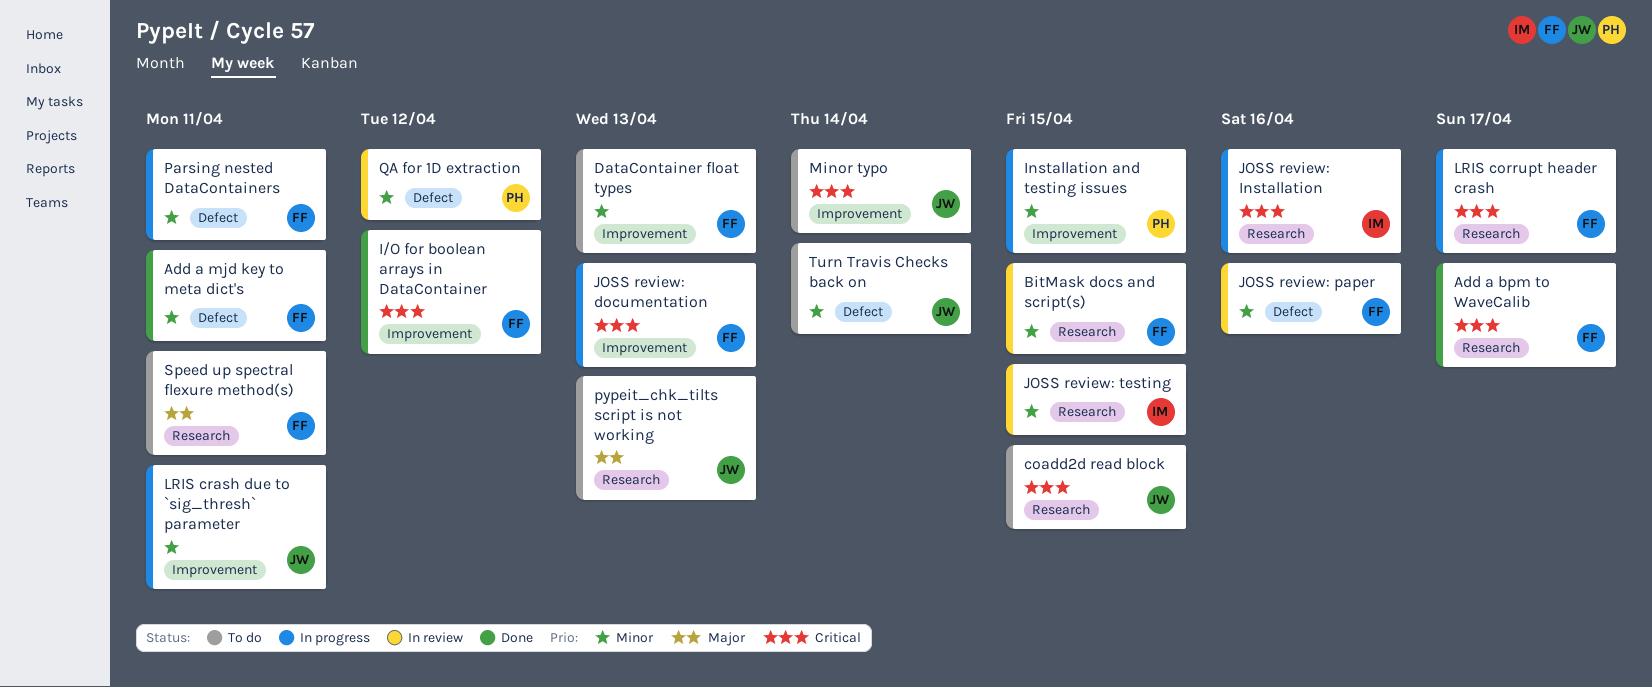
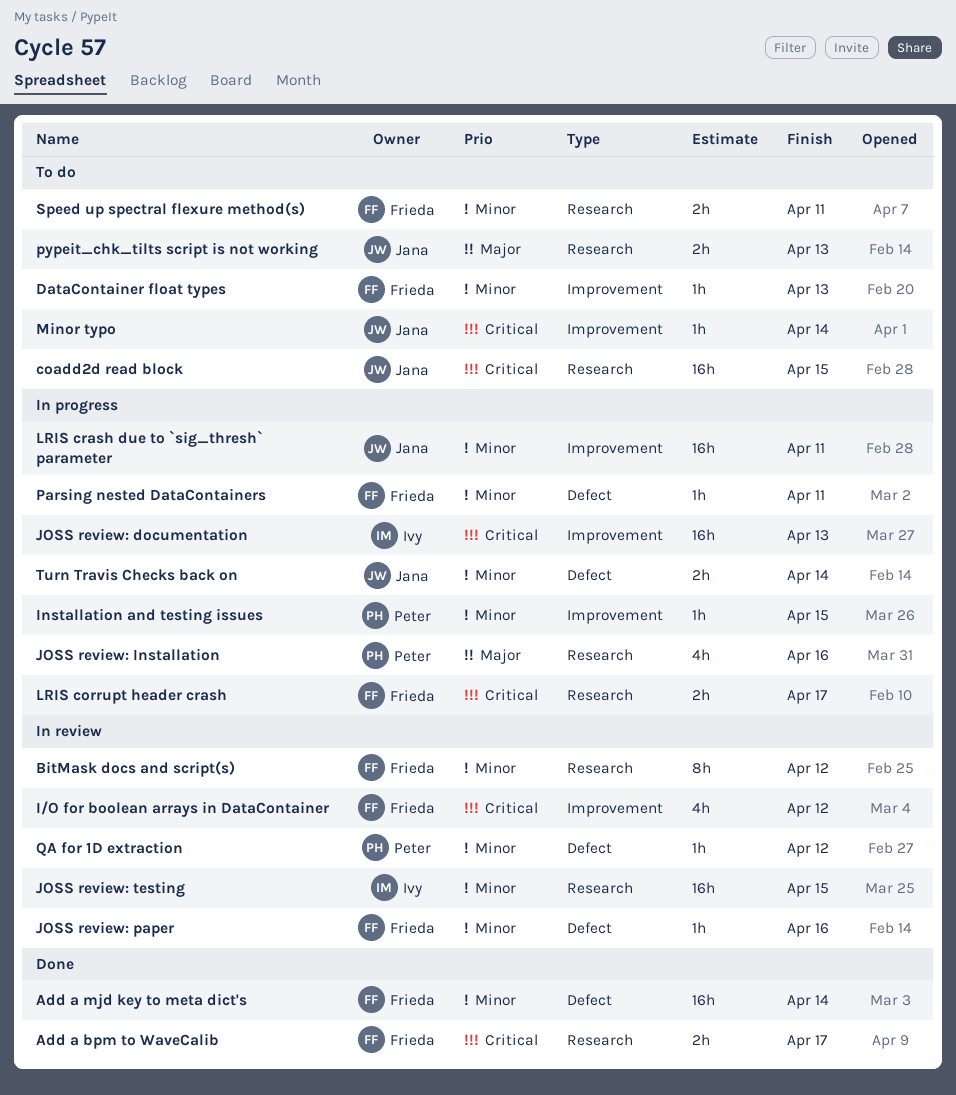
Add a mjd key to meta dict's, due: Apr 11 -> Apr 14
BitMask docs and script(s), due: Apr 15 -> Apr 12
I/O for boolean arrays in DataContainer, status: Done -> In review
JOSS review: documentation, owner: Frieda -> Ivy
JOSS review: Installation, owner: Ivy -> Peter
JOSS review: Installation, priority: Critical -> Major
Speed up spectral flexure method(s), priority: Major -> Minor
Turn Travis Checks back on, status: To do -> In progress

